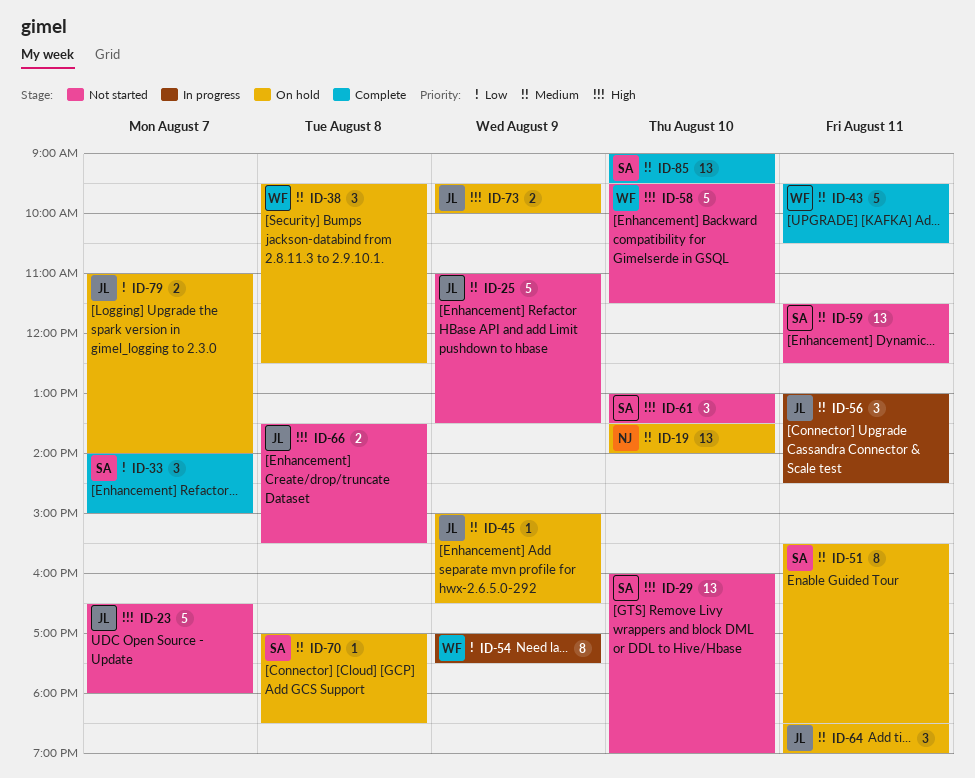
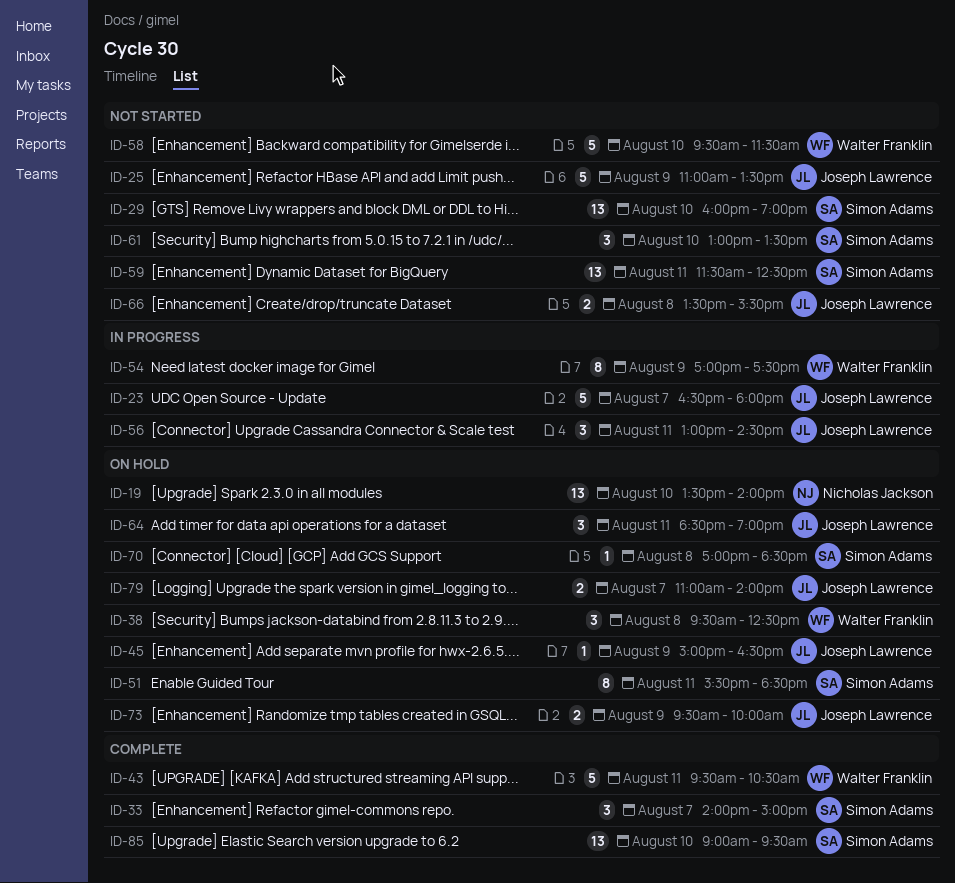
ID-23, status: Not started -> In progress

